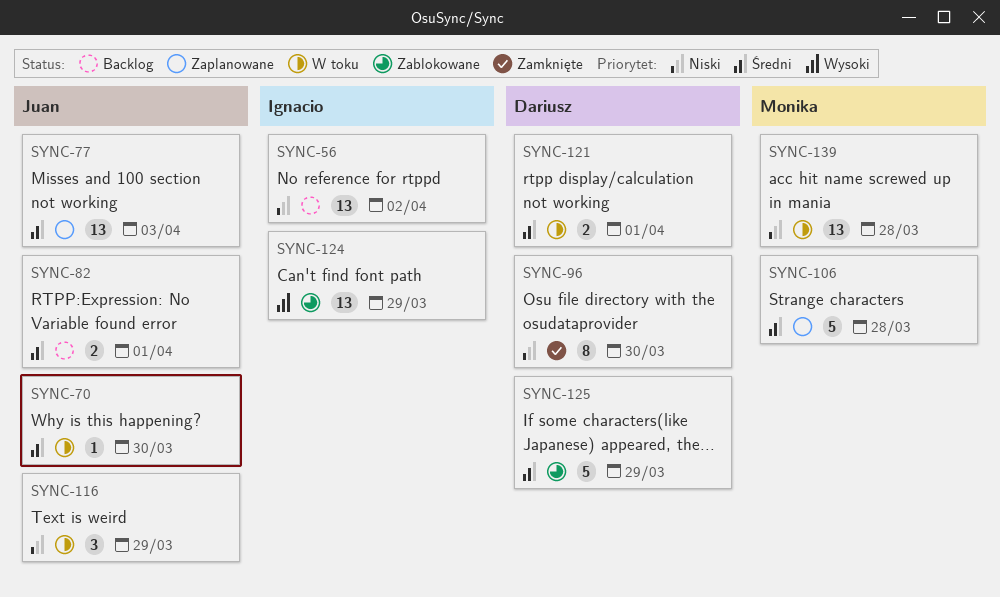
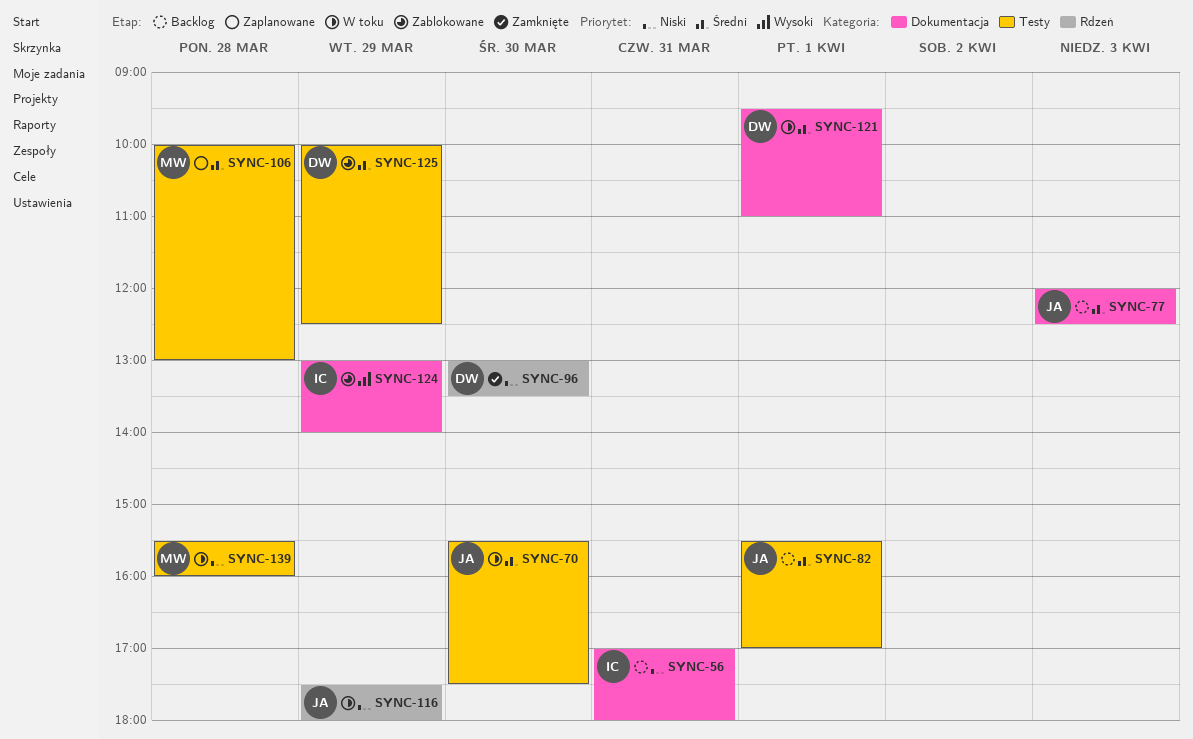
SYNC-56, day: Apr 2 -> Mar 31
SYNC-77, status: Zaplanowane -> Backlog

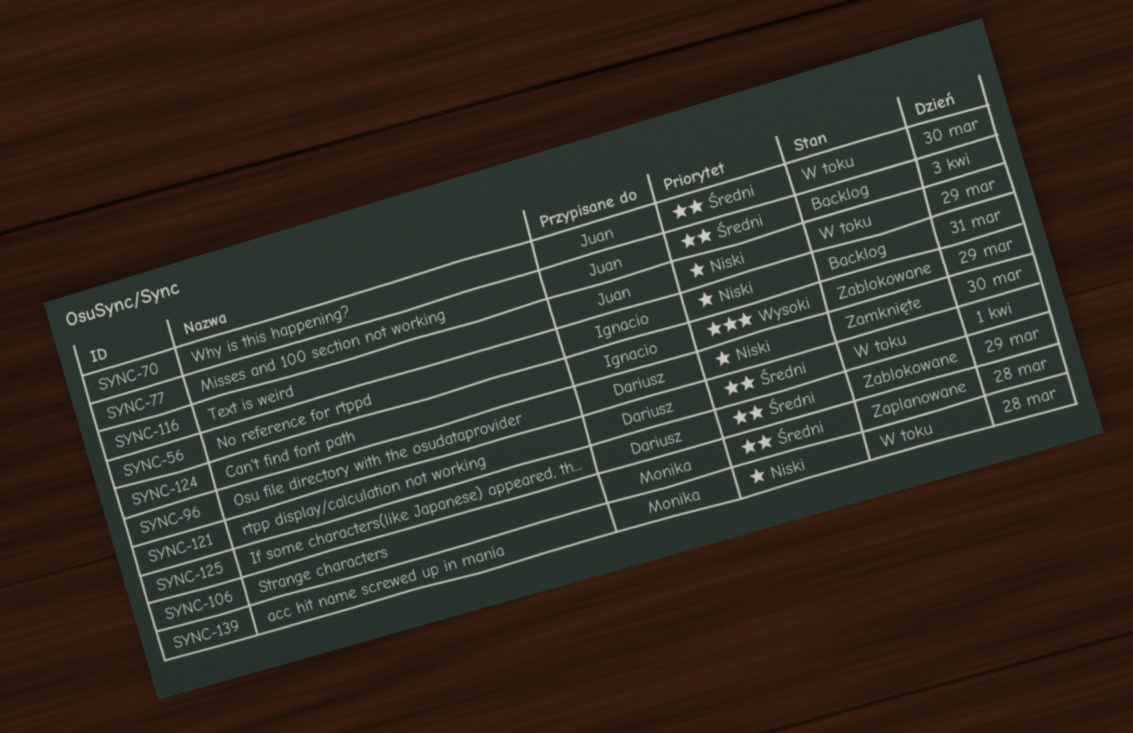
SYNC-82: present -> none

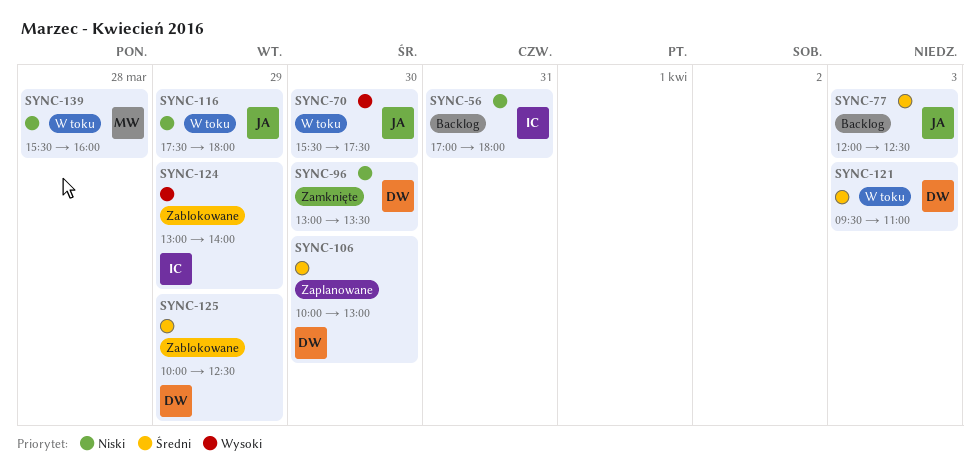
SYNC-70, priority: Średni -> Wysoki
SYNC-106, owner: Monika -> Dariusz
SYNC-106, day: Mar 28 -> Mar 30
SYNC-121, day: Apr 1 -> Apr 3

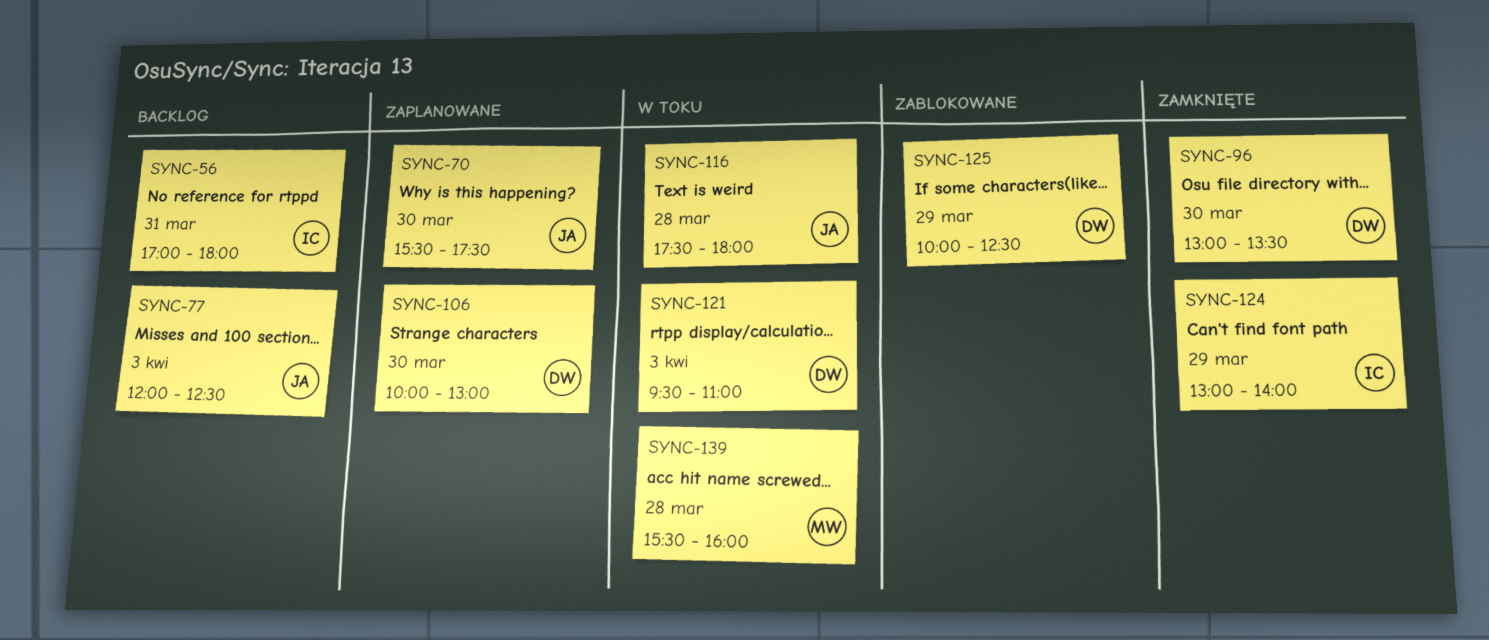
SYNC-70, status: W toku -> Zaplanowane
SYNC-116, day: Mar 29 -> Mar 28
SYNC-124, status: Zablokowane -> Zamknięte

